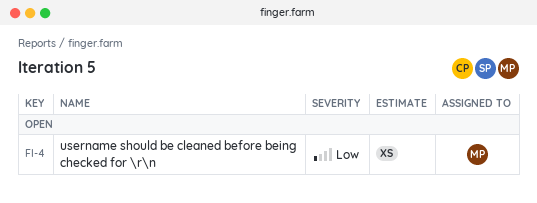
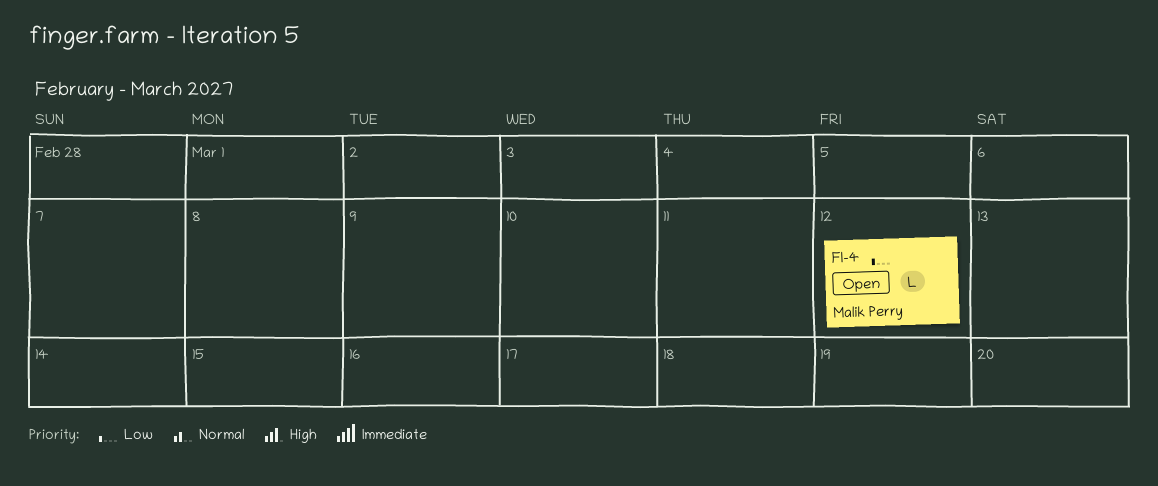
FI-4, estimate: XS -> L

